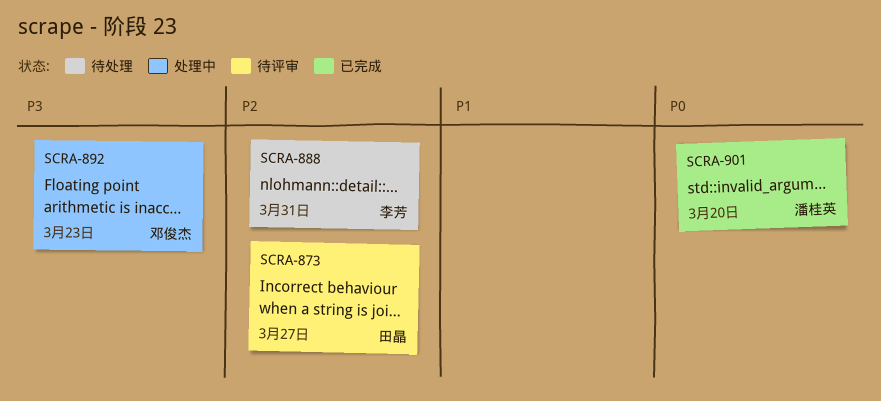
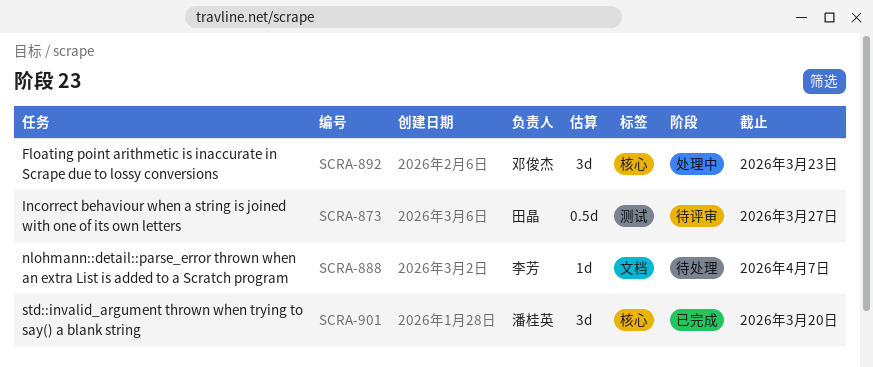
SCRA-888, due: Mar 31 -> Apr 7

